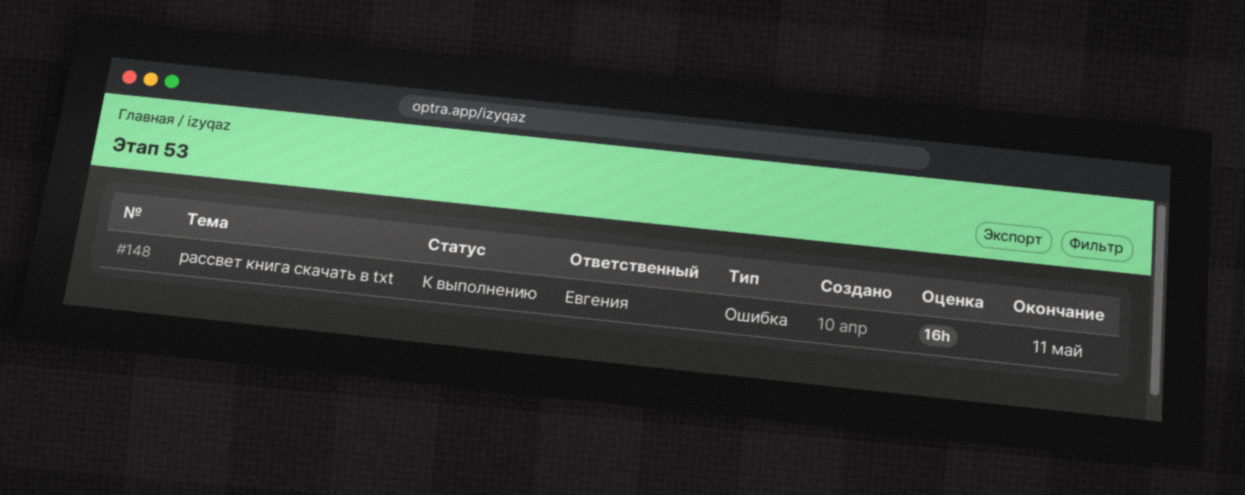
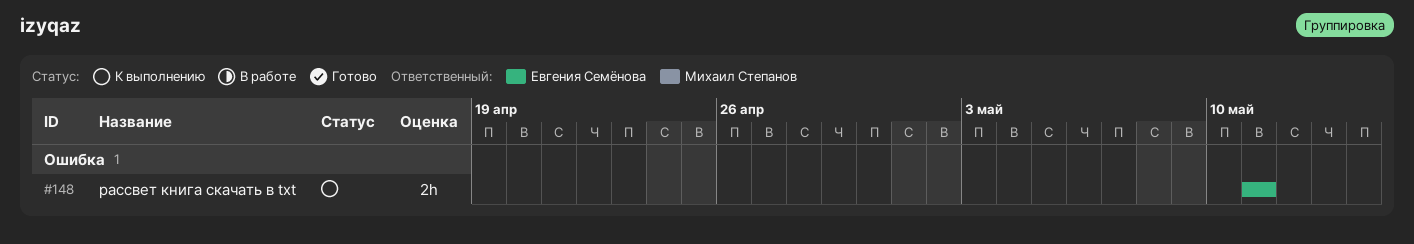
#148, estimate: 16h -> 2h

